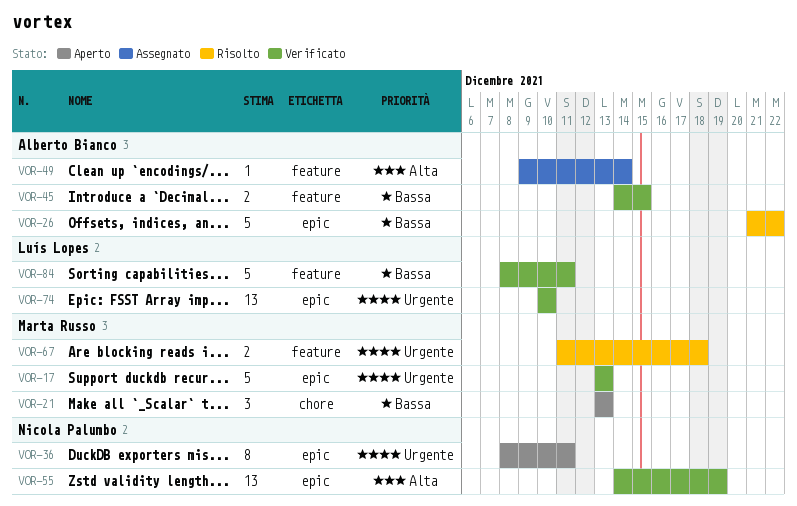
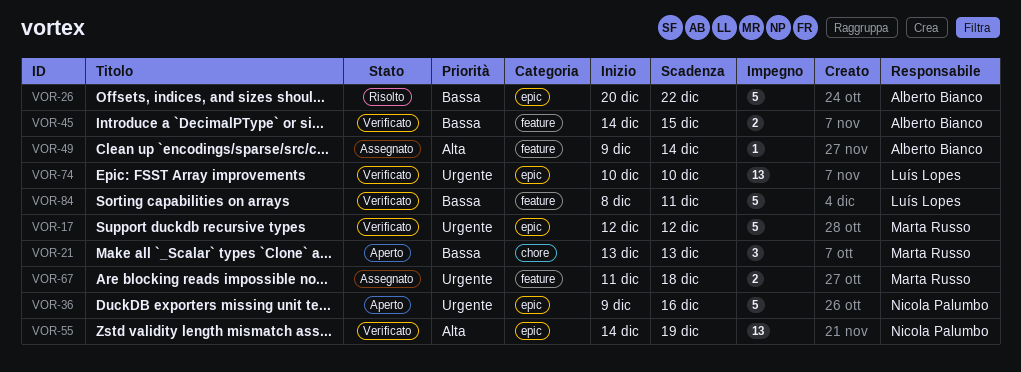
VOR-17, start: Dec 13 -> Dec 12
VOR-17, due: Dec 13 -> Dec 12
VOR-26, start: Dec 21 -> Dec 20
VOR-36, estimate: 8 -> 5
VOR-36, start: Dec 8 -> Dec 9
VOR-36, due: Dec 11 -> Dec 16
VOR-67, status: Risolto -> Assegnato

